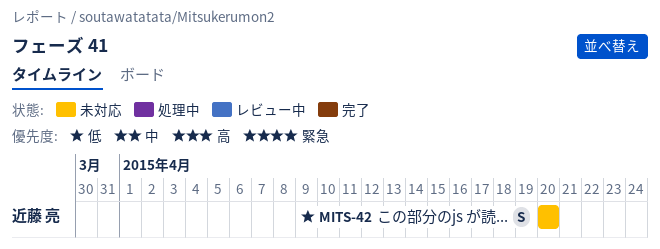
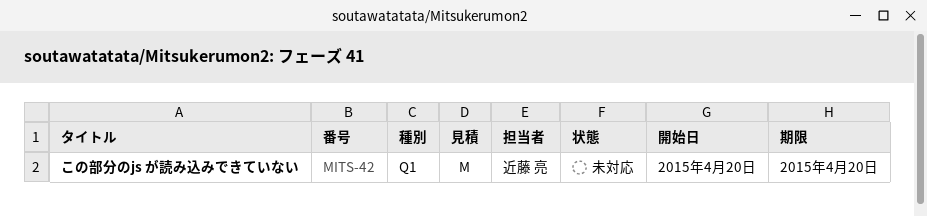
MITS-42, estimate: S -> M

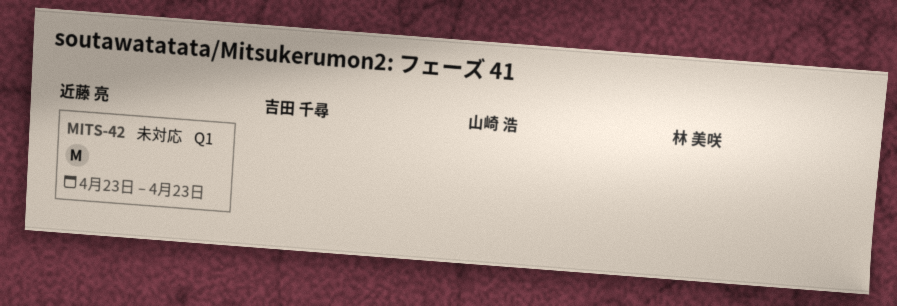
MITS-42, start: Apr 20 -> Apr 23
MITS-42, due: Apr 20 -> Apr 23

